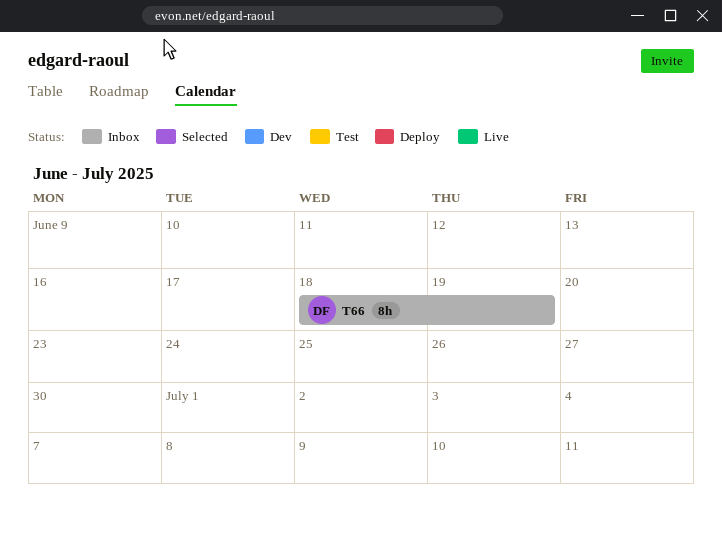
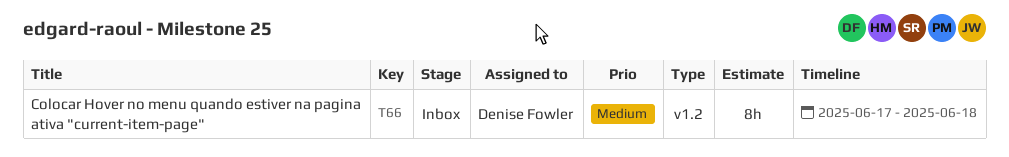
T66, start: Jun 18 -> Jun 17
T66, due: Jun 19 -> Jun 18

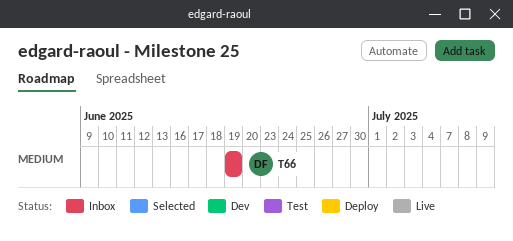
T66, start: Jun 17 -> Jun 19
T66, due: Jun 18 -> Jun 19

